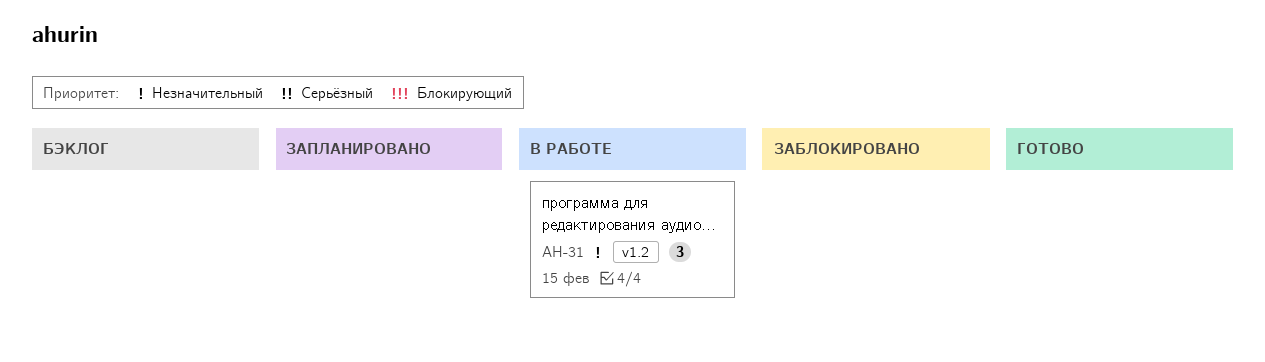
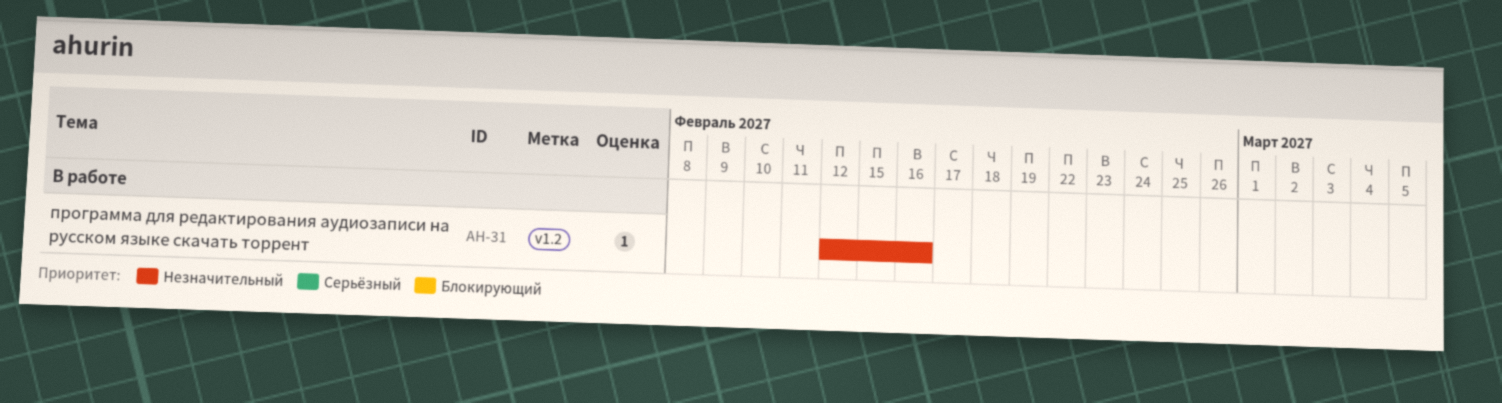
AH-31, estimate: 3 -> 1
AH-31, due: Feb 15 -> Feb 16

